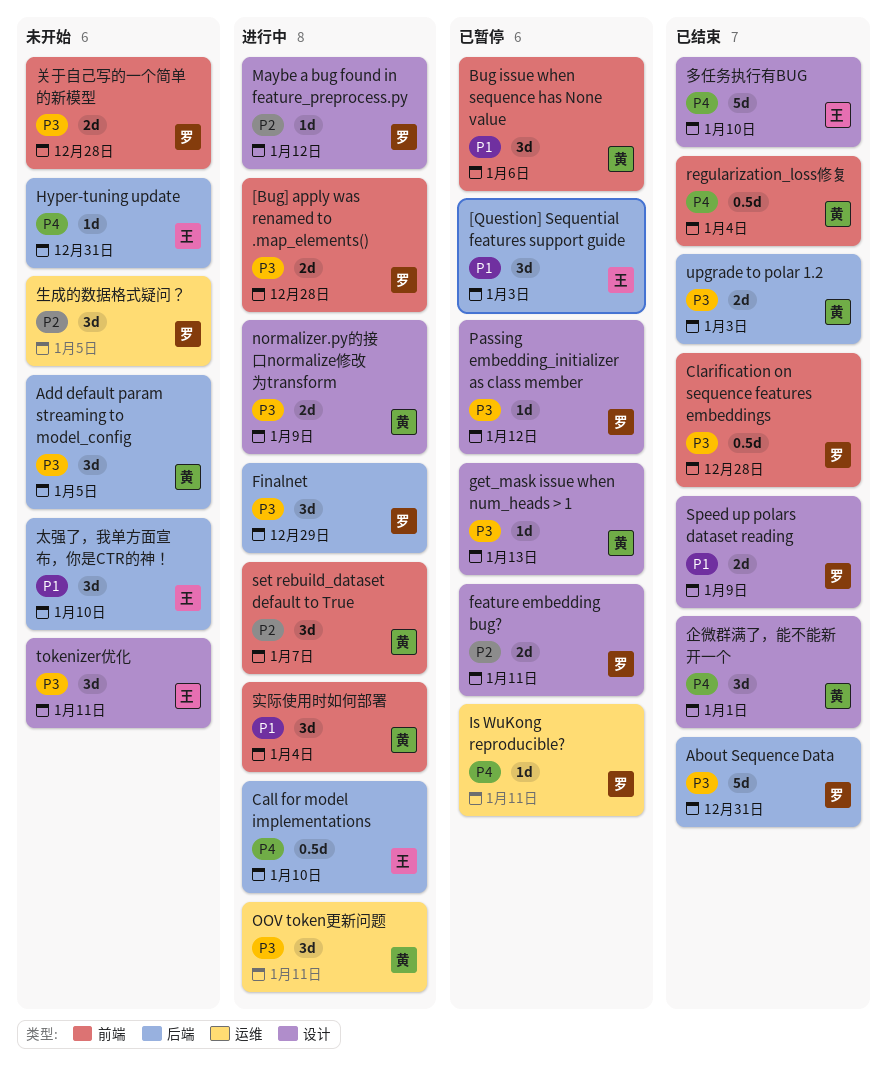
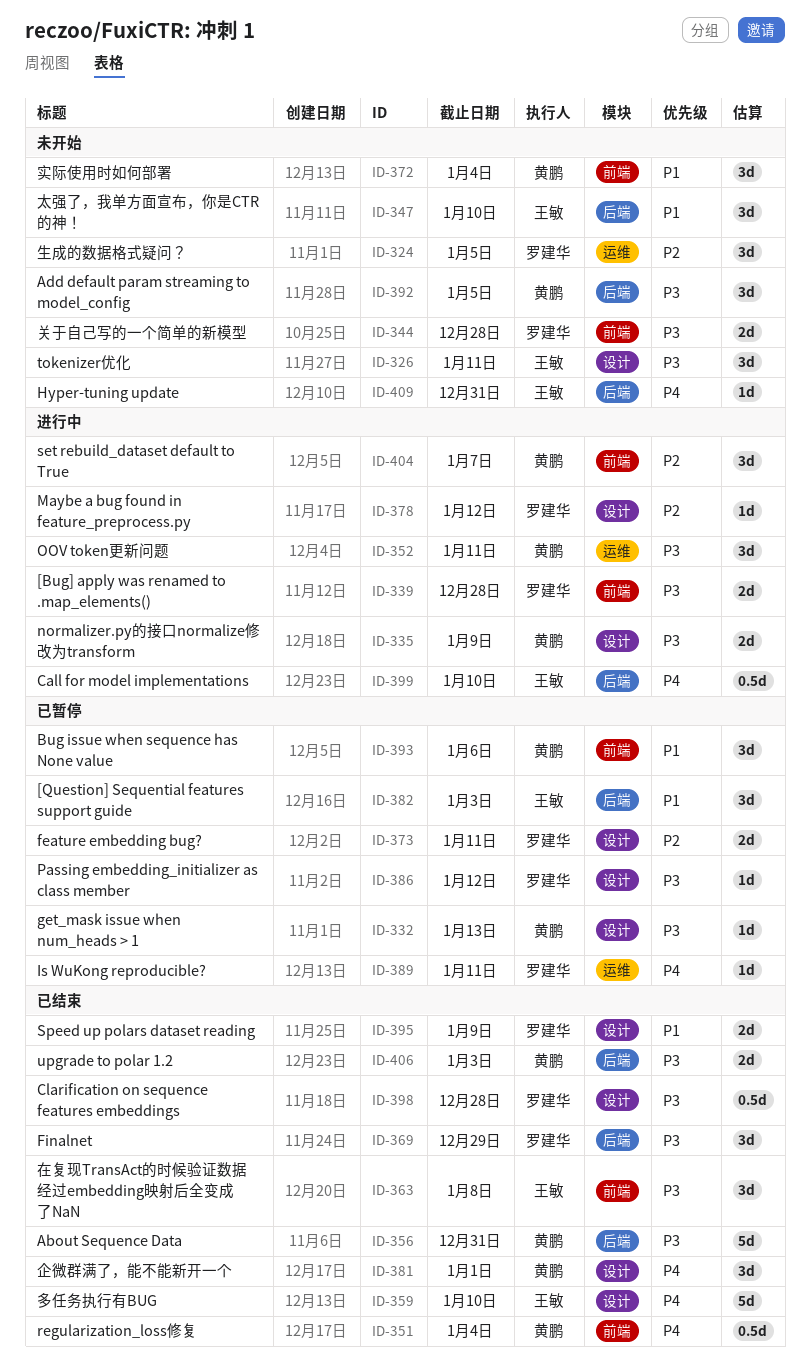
About Sequence Data, owner: 罗建华 -> 黄鹏
Clarification on sequence features embeddings, label: 前端 -> 设计
Finalnet, status: 进行中 -> 已结束
在复现TransAct的时候验证数据经过embedding映射后全变成了NaN: none -> present
实际使用时如何部署, status: 进行中 -> 未开始

